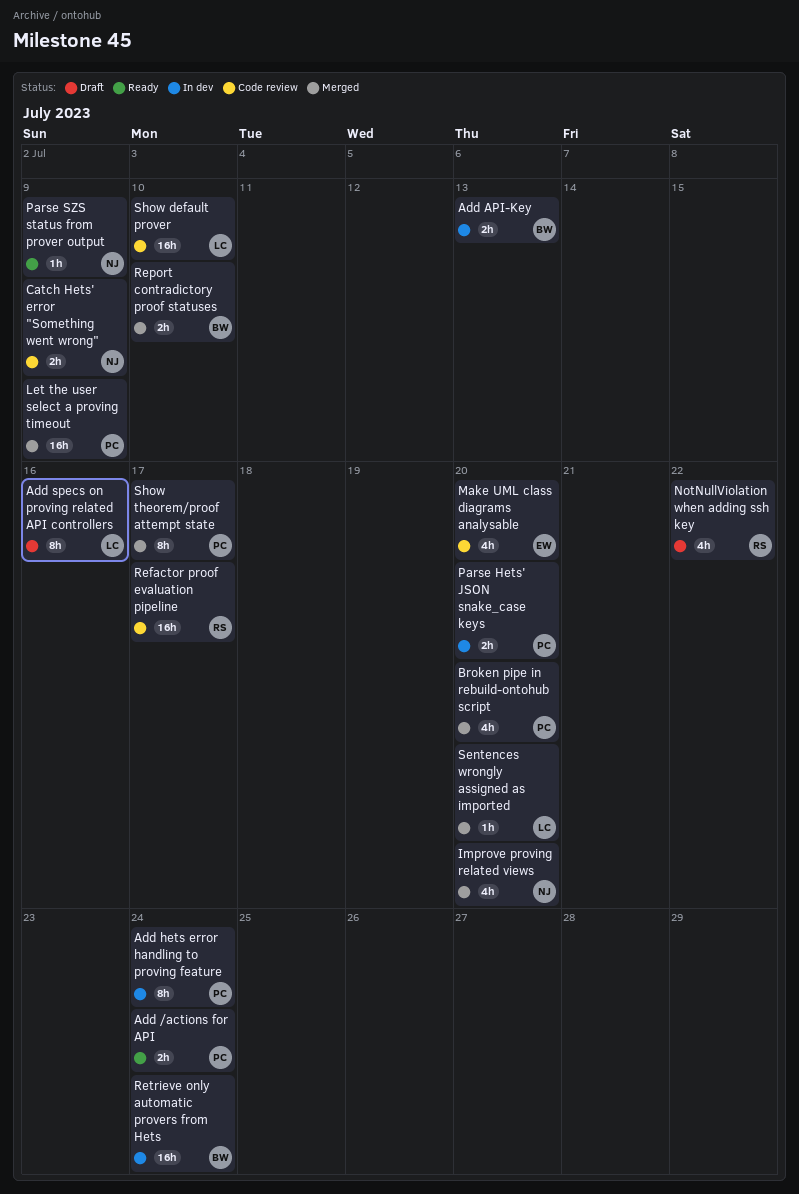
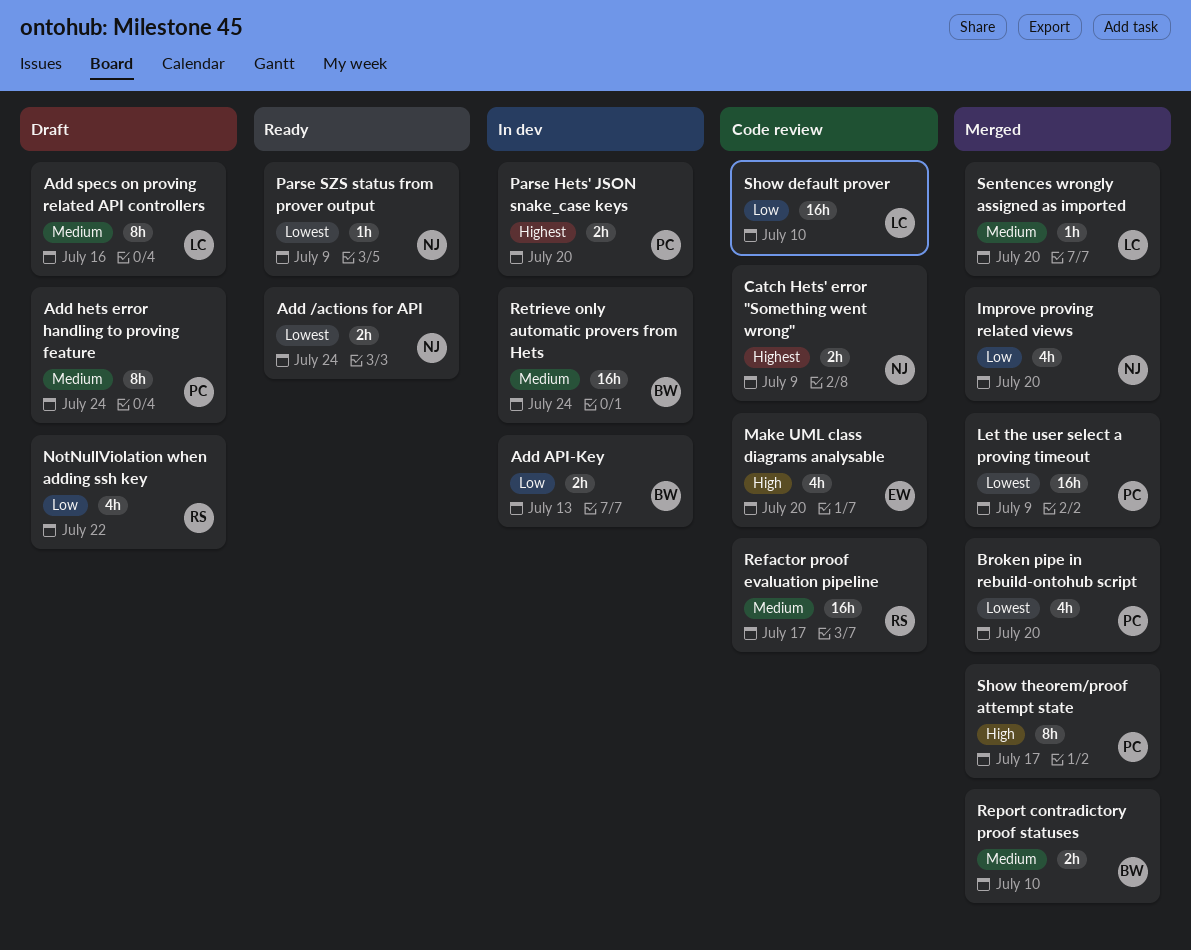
Add /actions for API, owner: PC -> NJ
Add hets error handling to proving feature, status: In dev -> Draft

